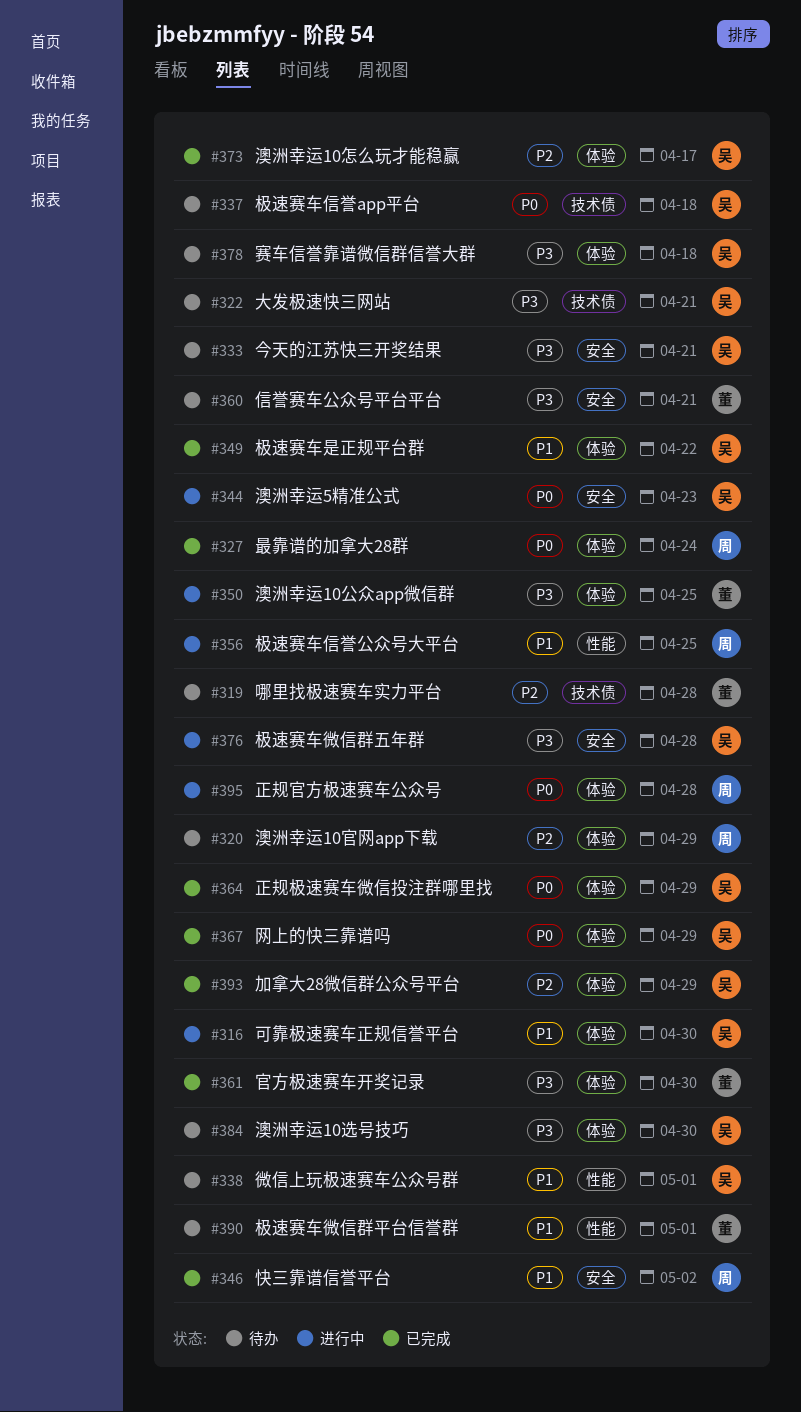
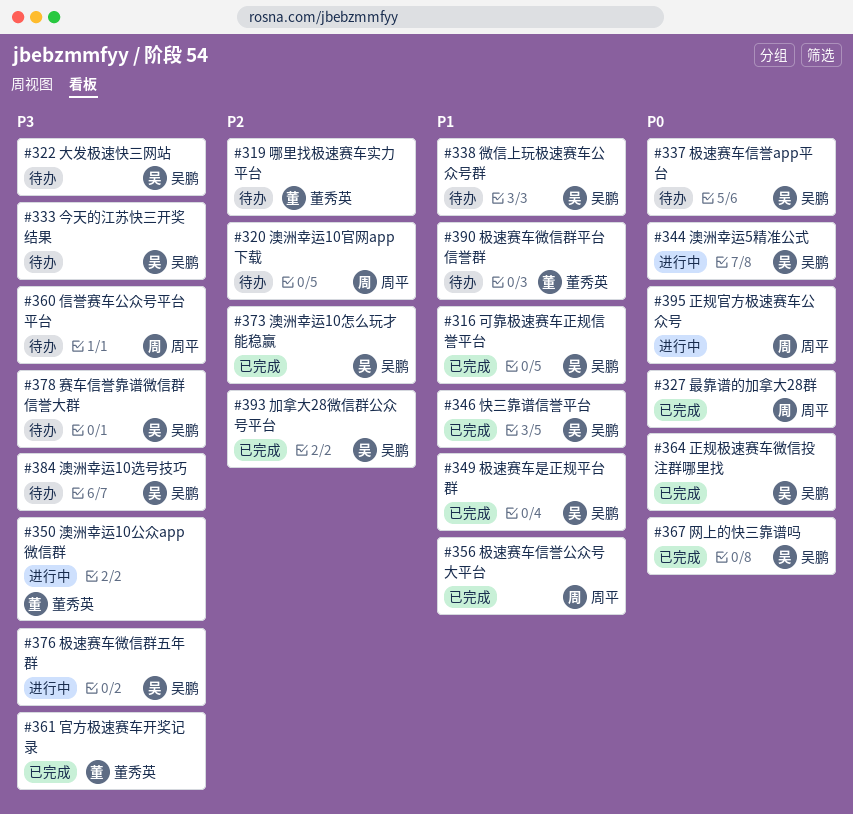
#316, status: 进行中 -> 已完成
#346, owner: 周平 -> 吴鹏
#356, status: 进行中 -> 已完成
#360, owner: 董秀英 -> 周平

